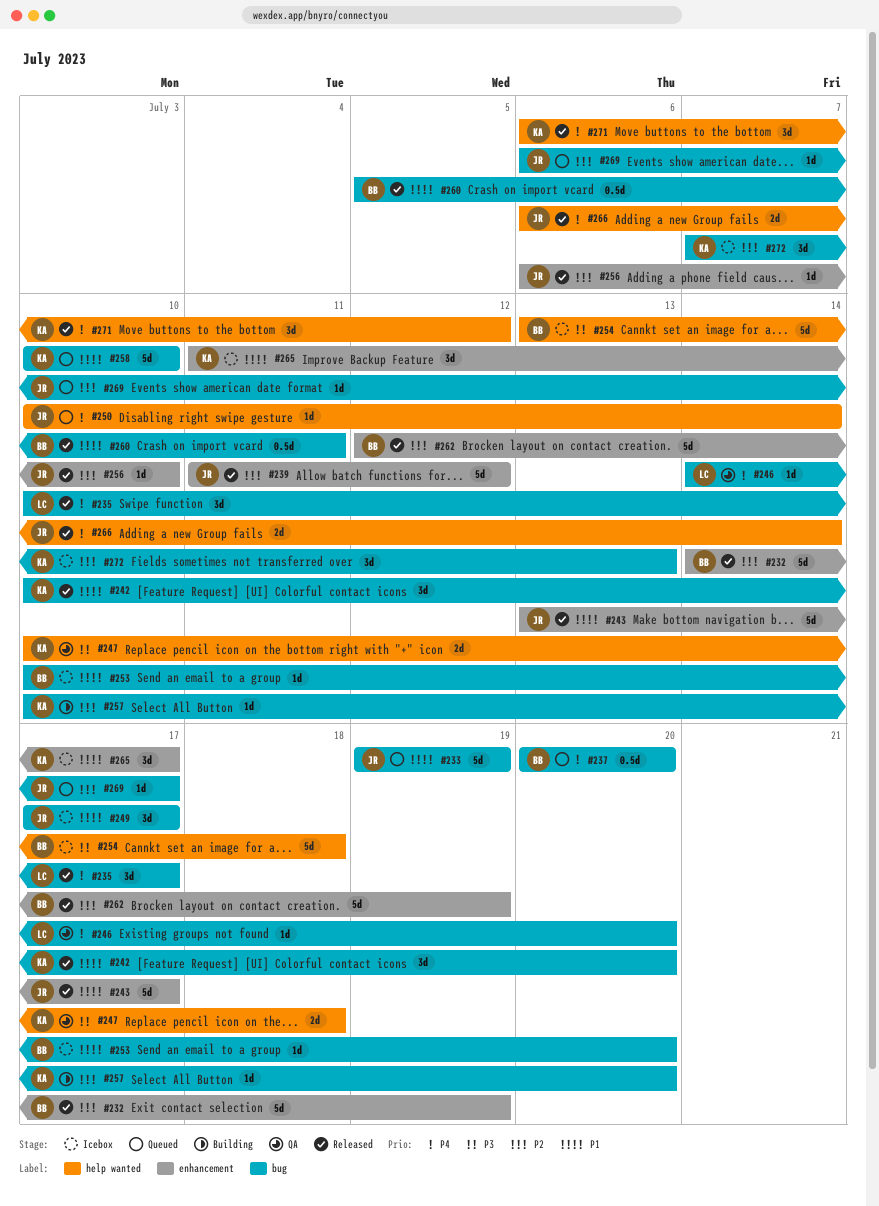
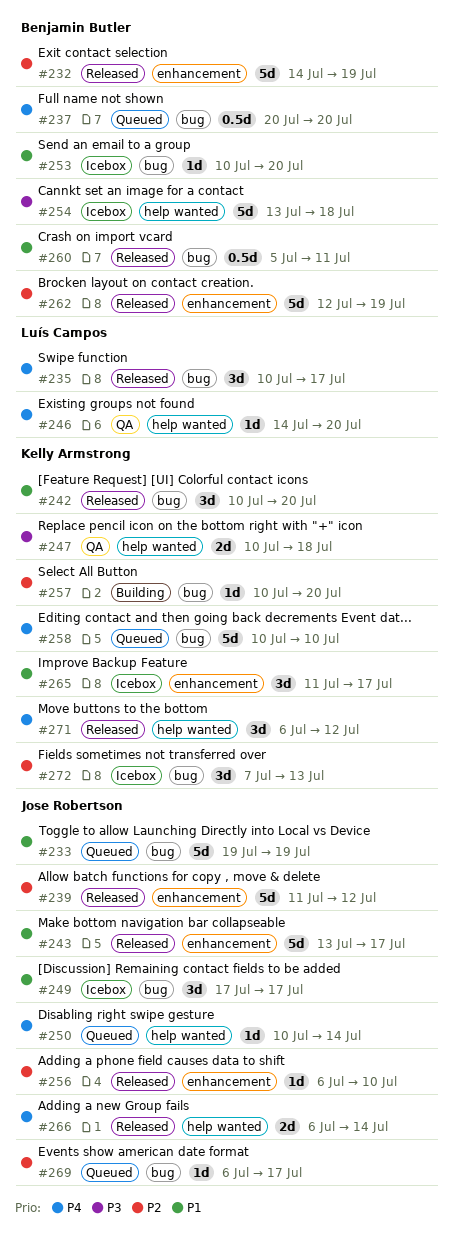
#246, label: bug -> help wanted
#258, priority: P1 -> P4

